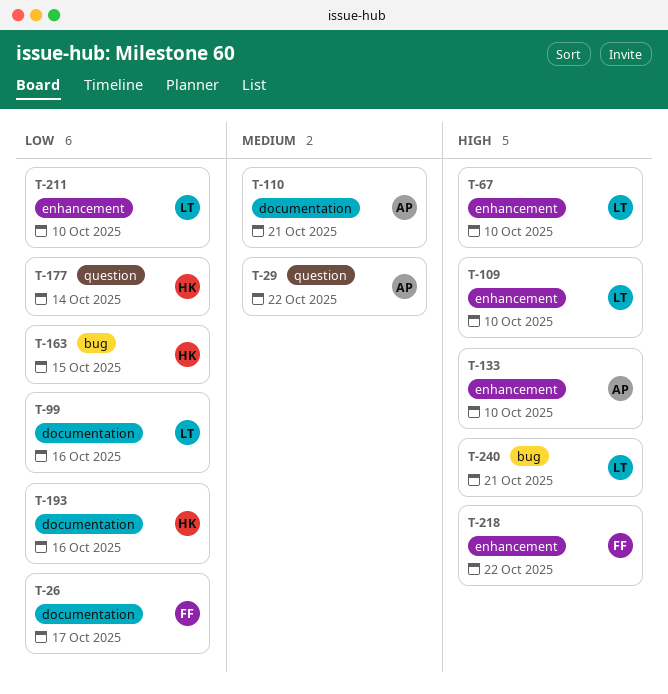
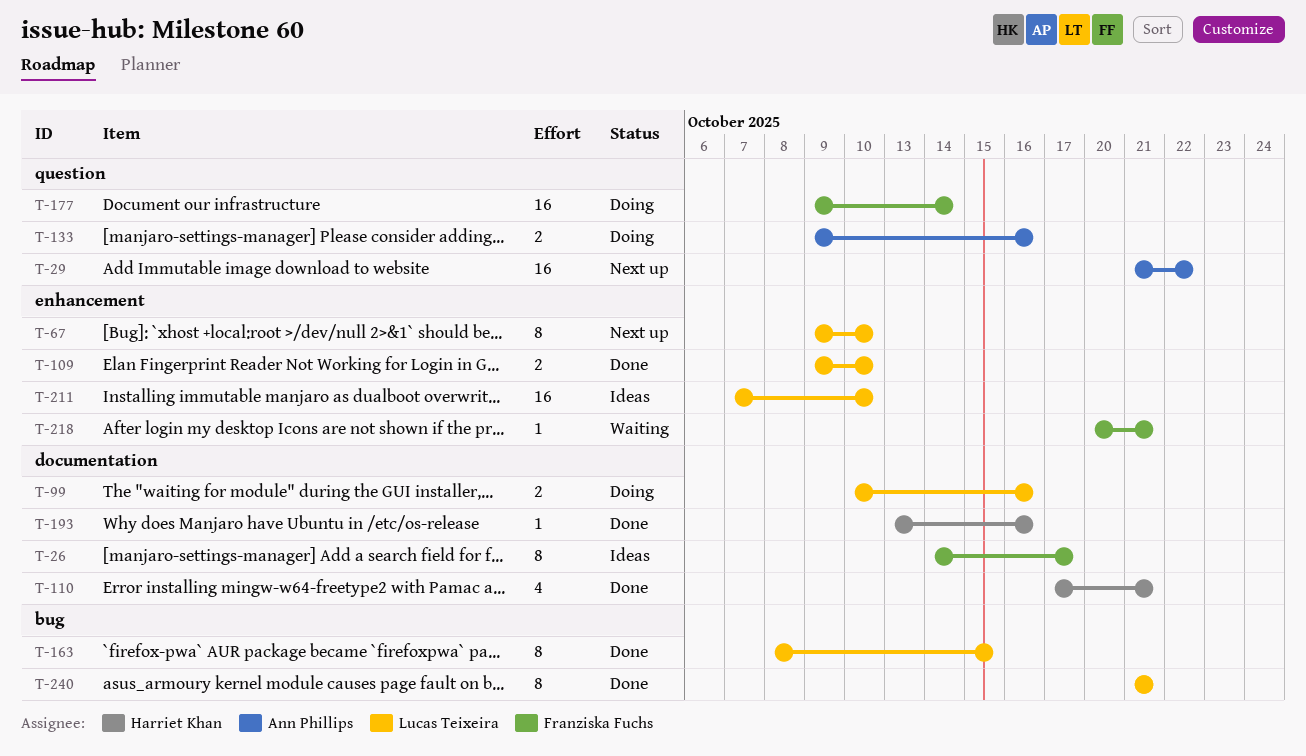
T-110, owner: Ann Phillips -> Harriet Khan
T-133, label: enhancement -> question
T-133, due: Oct 10 -> Oct 16
T-163, owner: Harriet Khan -> Lucas Teixeira
T-177, owner: Harriet Khan -> Franziska Fuchs
T-218, due: Oct 22 -> Oct 21

